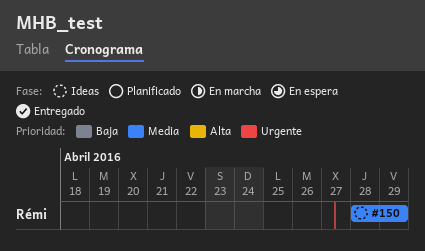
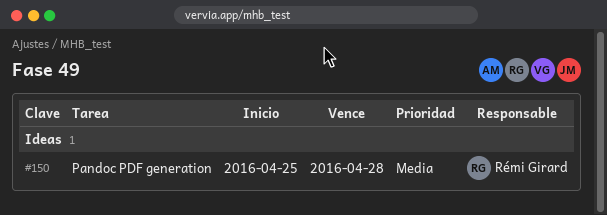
#150, start: Apr 28 -> Apr 25
#150, due: Apr 29 -> Apr 28

